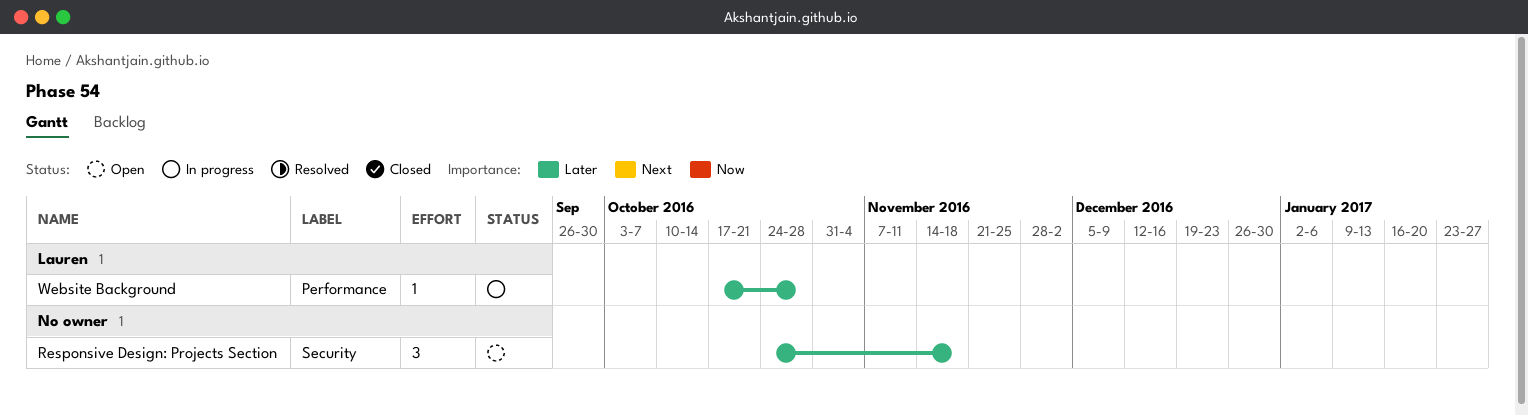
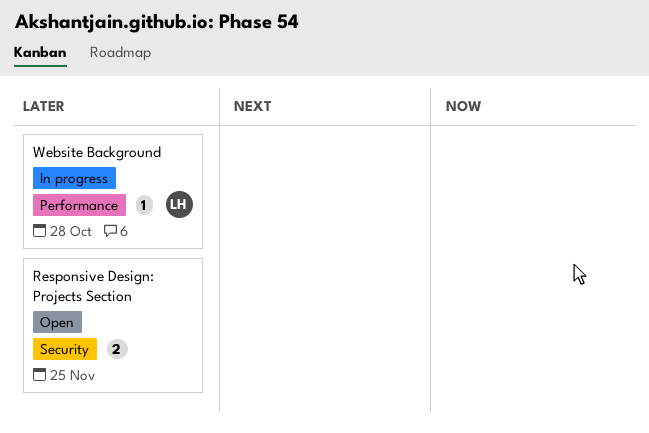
Responsive Design: Projects Section, estimate: 3 -> 2
Responsive Design: Projects Section, due: Nov 18 -> Nov 25

